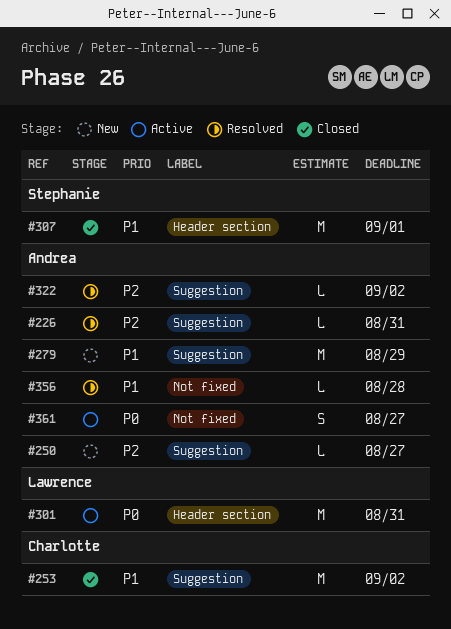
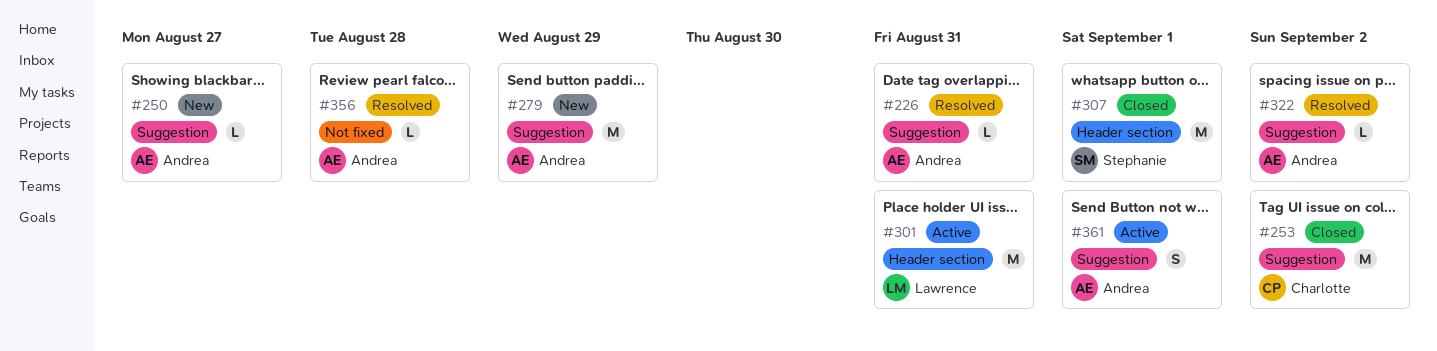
#361, label: Not fixed -> Suggestion
#361, due: Aug 27 -> Sep 1

